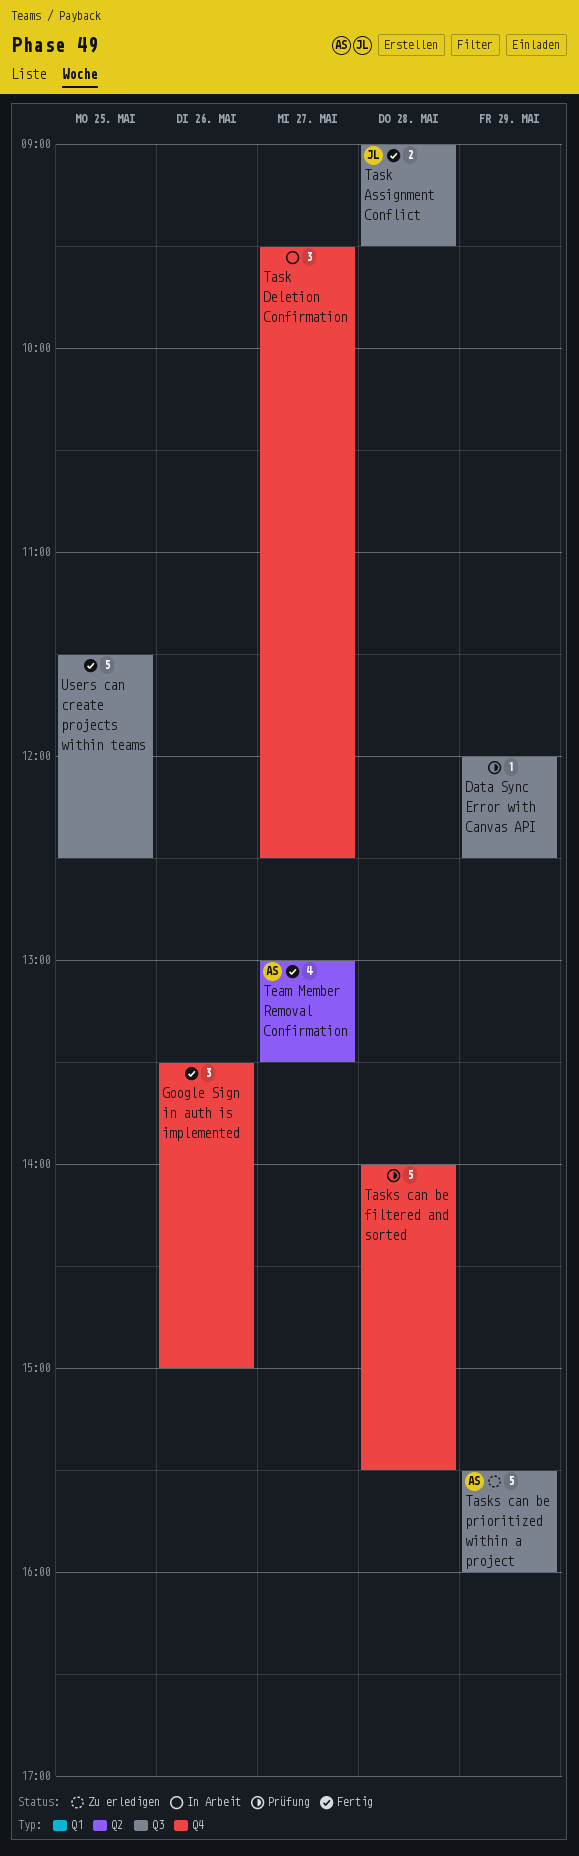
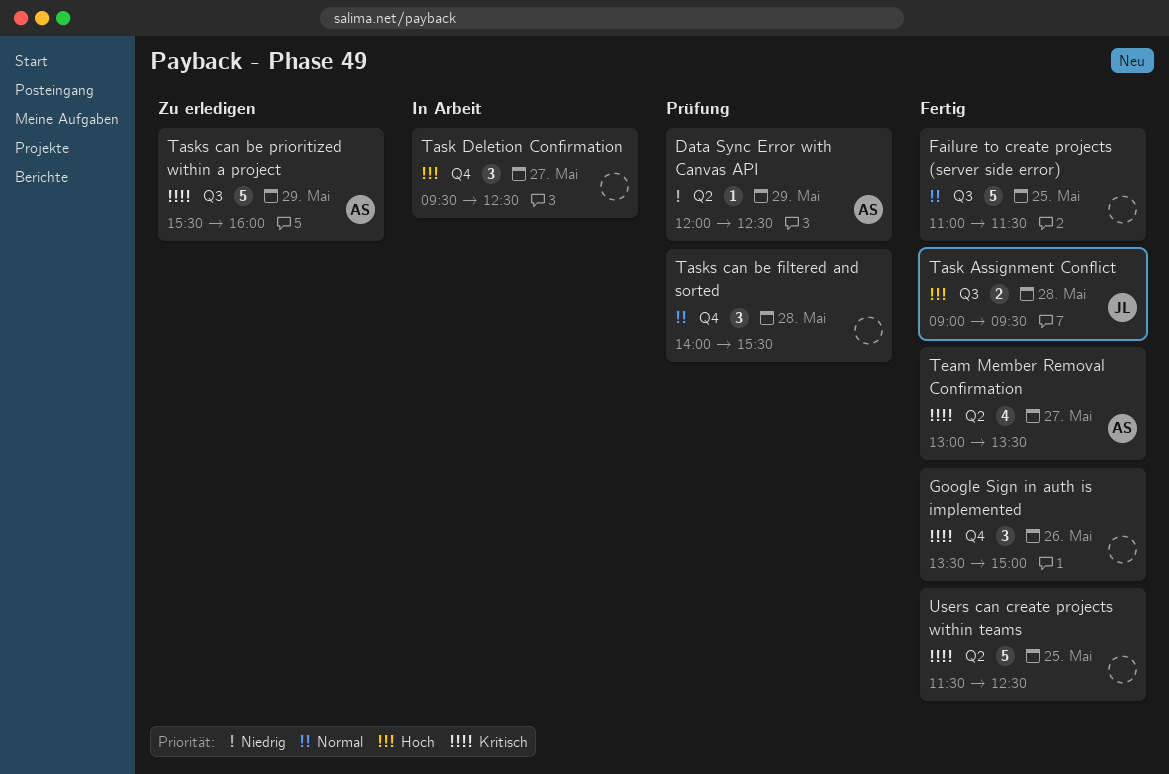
Data Sync Error with Canvas API, owner: none -> AS
Data Sync Error with Canvas API, label: Q3 -> Q2
Failure to create projects (server side error): none -> present
Tasks can be filtered and sorted, estimate: 5 -> 3
Users can create projects within teams, label: Q3 -> Q2

